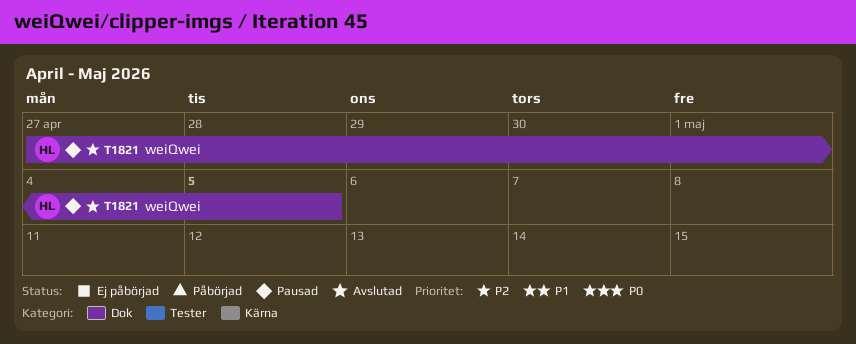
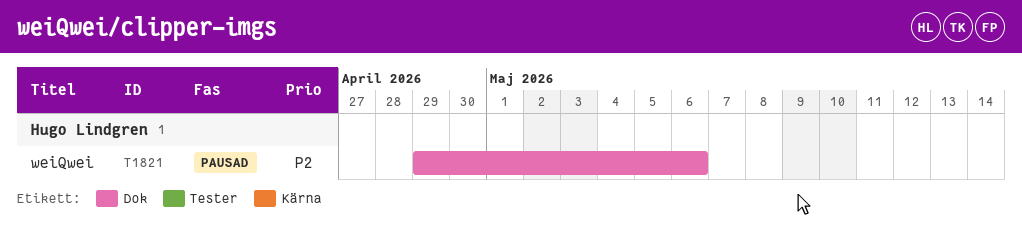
T1821, start: Apr 27 -> Apr 29
T1821, due: May 5 -> May 6

